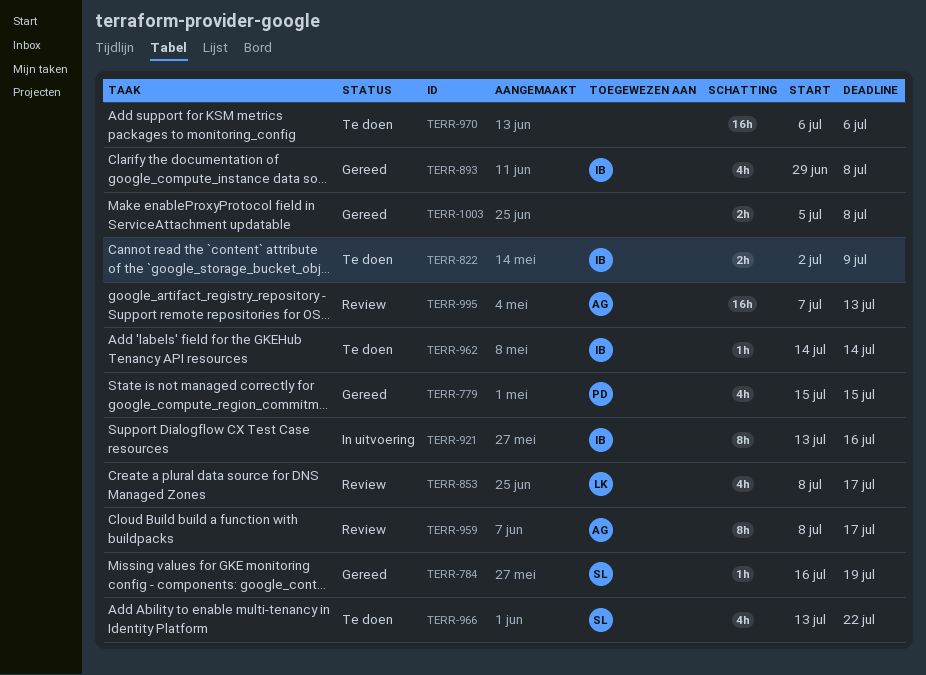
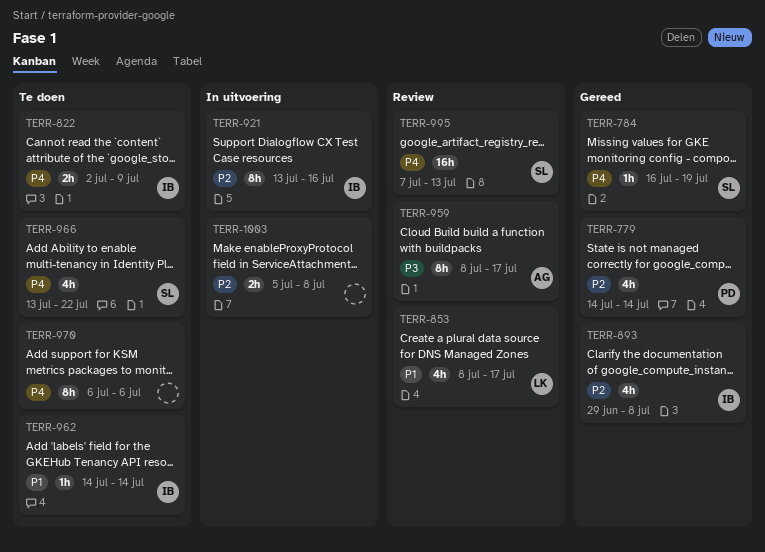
TERR-779, start: Jul 15 -> Jul 14
TERR-779, due: Jul 15 -> Jul 14
TERR-970, estimate: 16h -> 8h
TERR-995, owner: AG -> SL
TERR-1003, status: Gereed -> In uitvoering

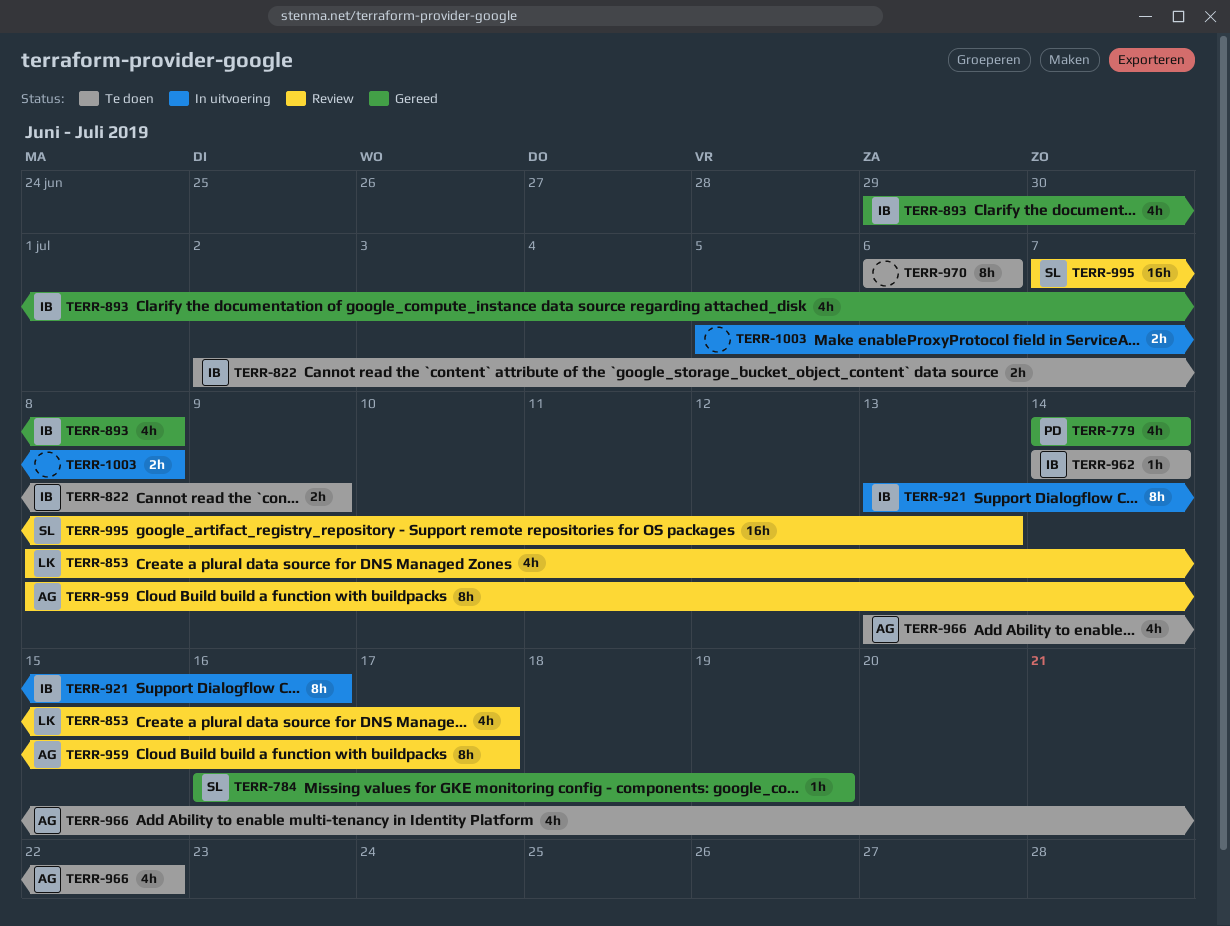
TERR-966, owner: SL -> AG

